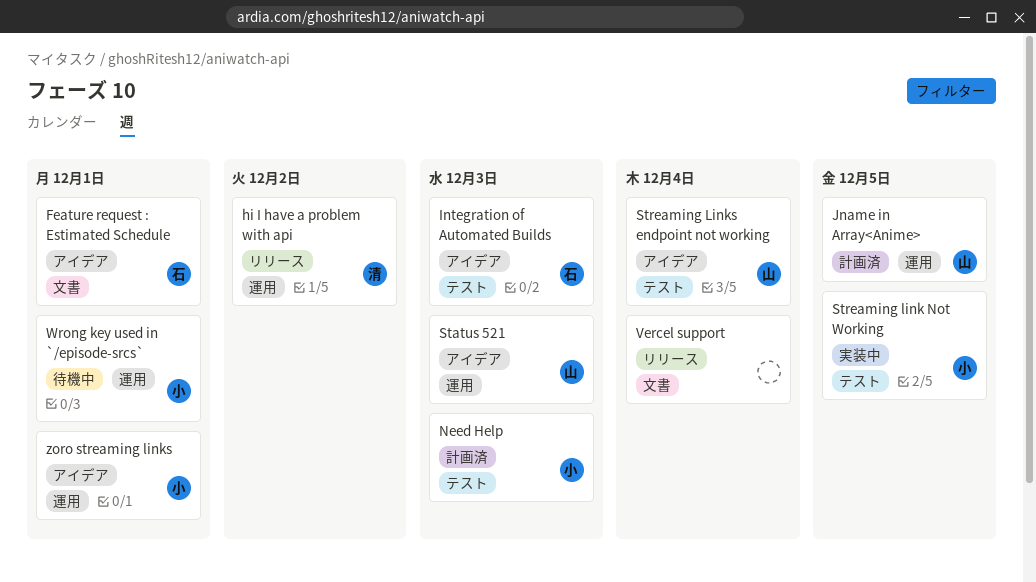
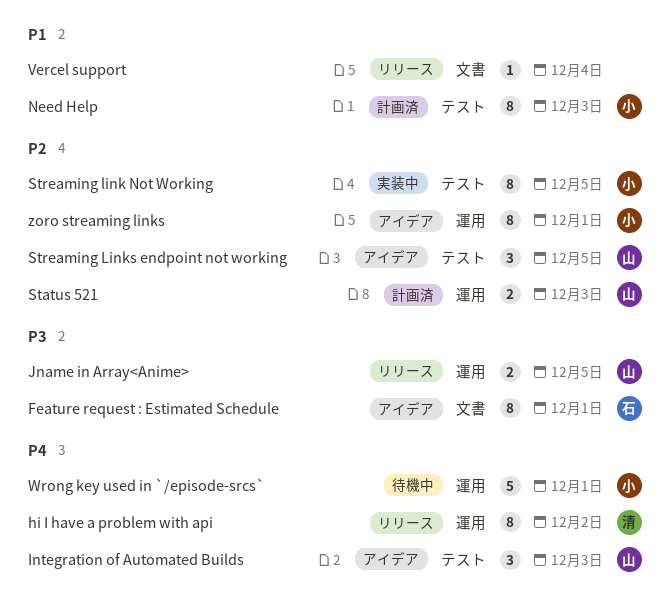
Integration of Automated Builds, owner: 石 -> 山
Jname in Array<Anime>, status: 計画済 -> リリース
Status 521, status: アイデア -> 計画済
Streaming Links endpoint not working, due: Dec 4 -> Dec 5

